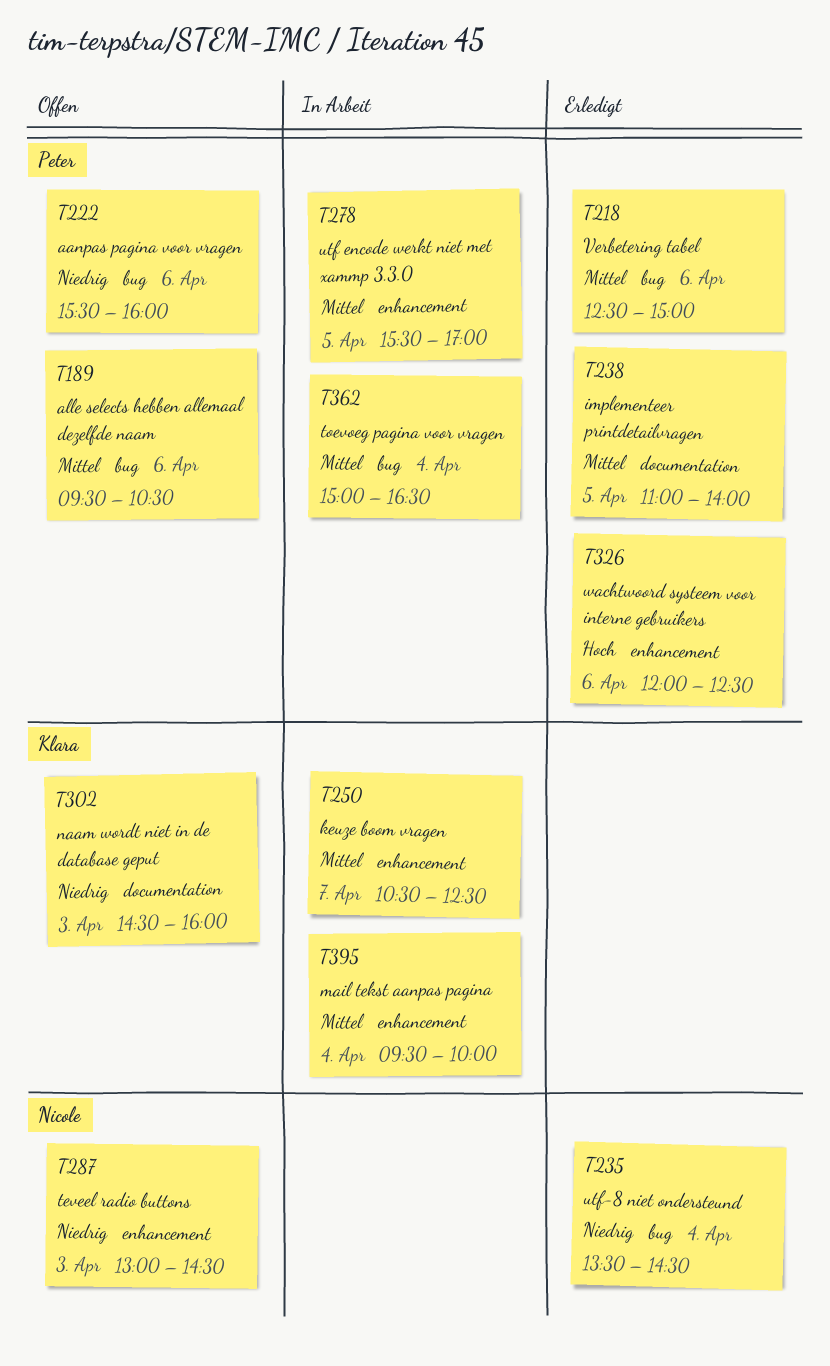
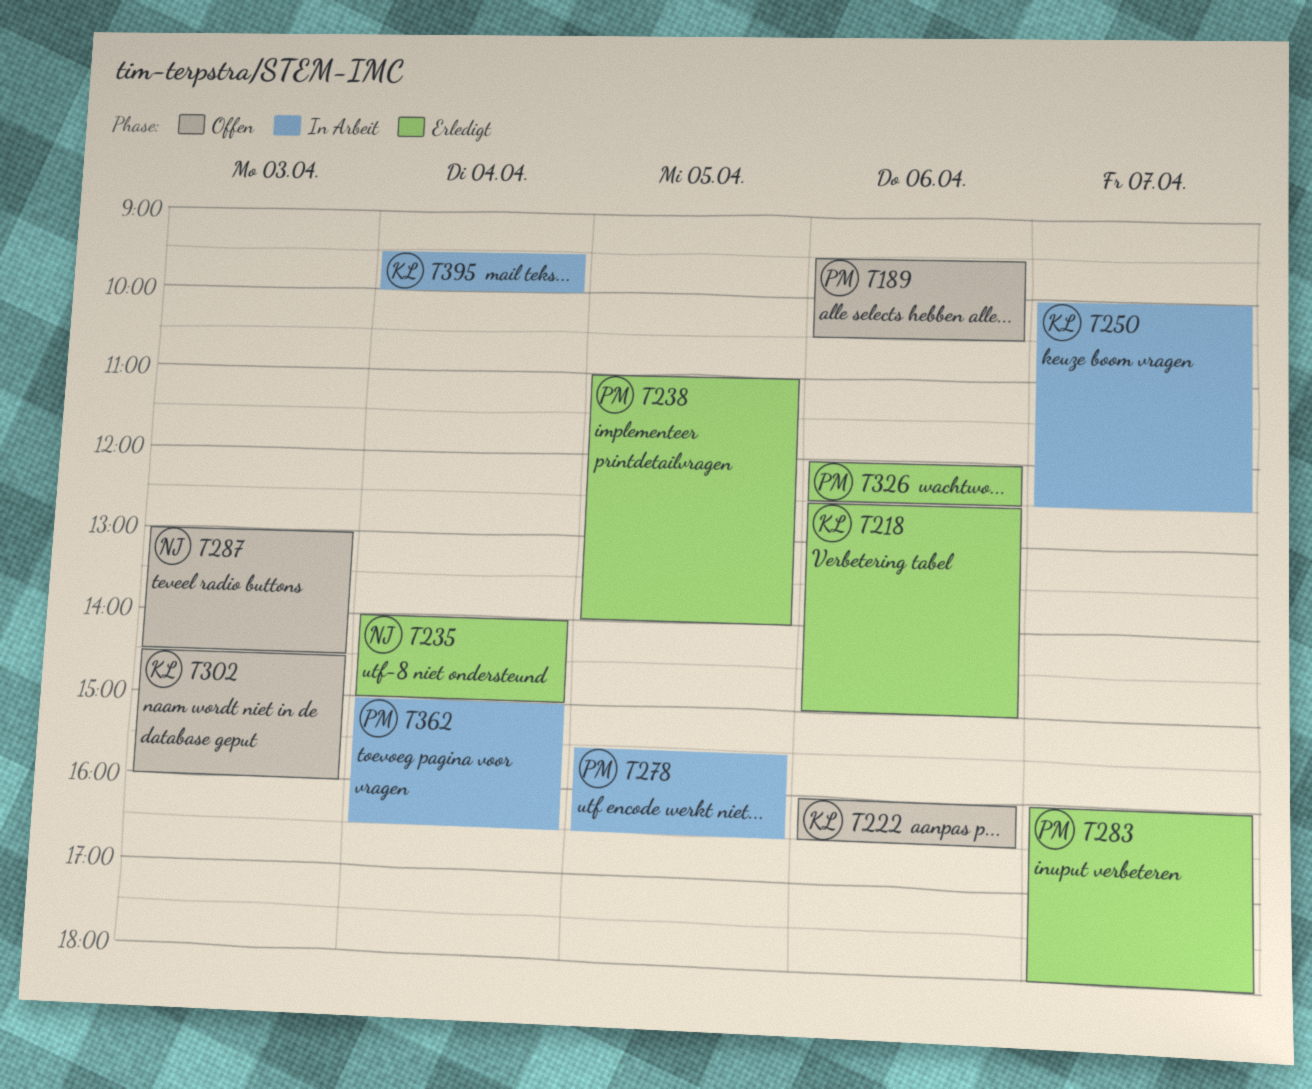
T218, owner: Peter -> Klara
T222, owner: Peter -> Klara
T222, begins: 15:30 -> 16:00
T222, ends: 16:00 -> 16:30
T235, begins: 13:30 -> 14:00
T235, ends: 14:30 -> 15:00
T250, begins: 10:30 -> 10:00
T278, ends: 17:00 -> 16:30
T283: none -> present

